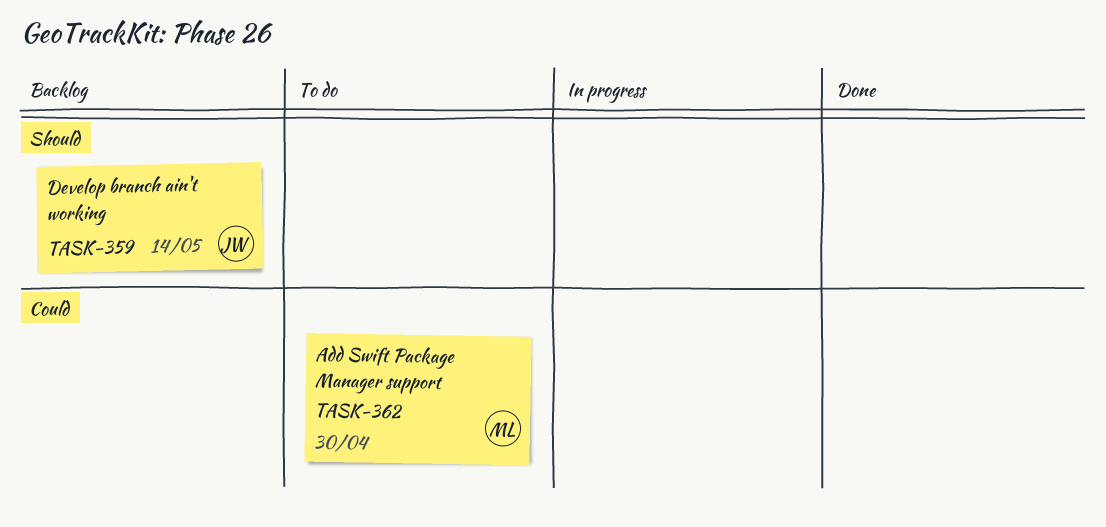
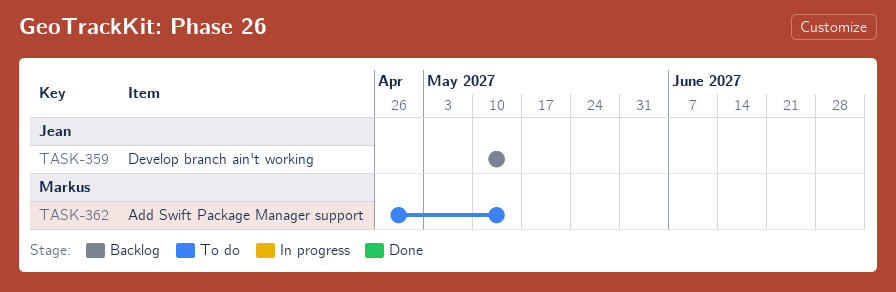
TASK-362, due: Apr 30 -> May 14

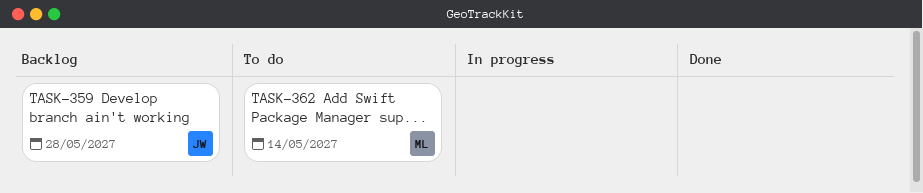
TASK-359, due: May 14 -> May 28

